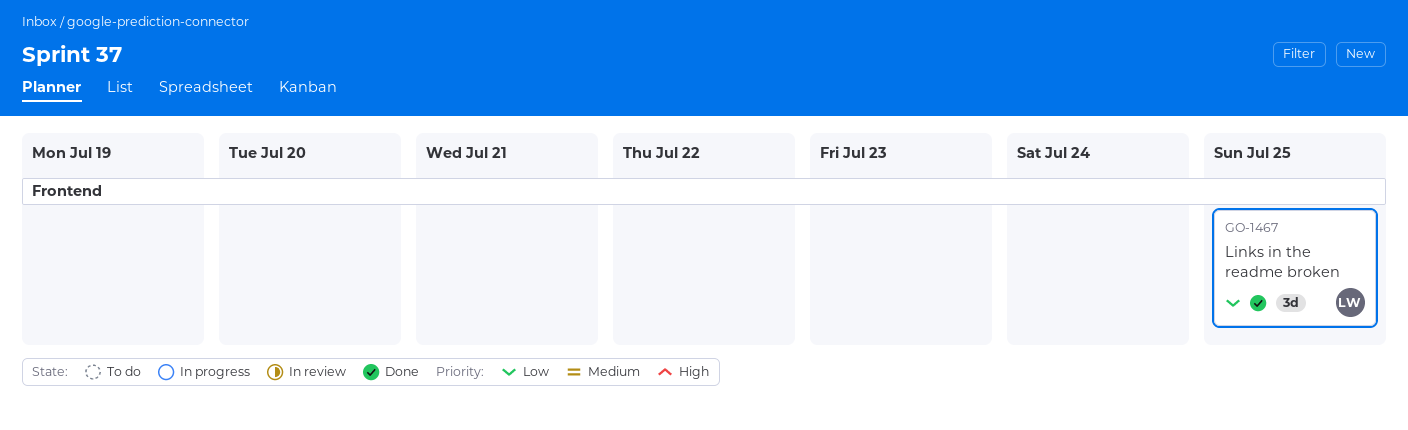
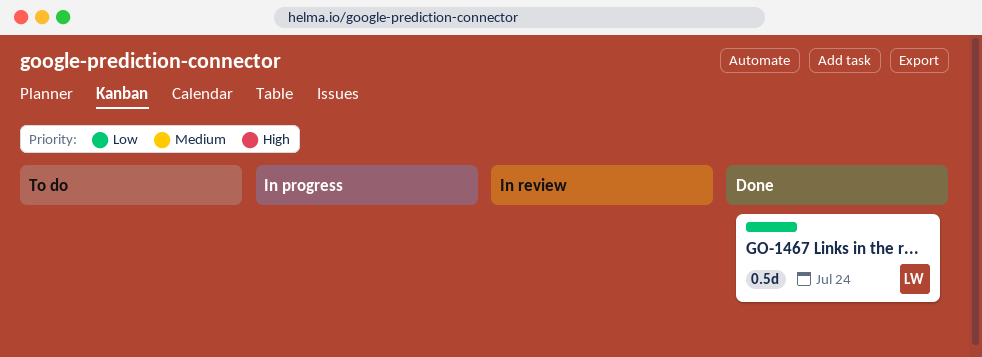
GO-1467, estimate: 3d -> 0.5d
GO-1467, due: Jul 25 -> Jul 24

